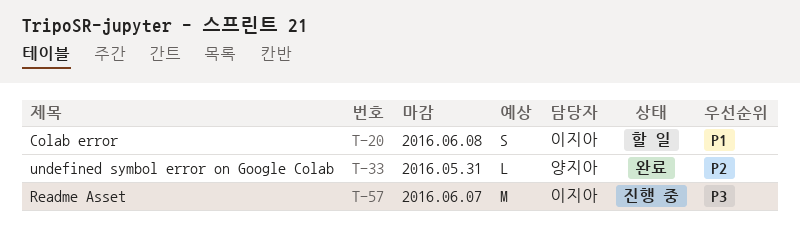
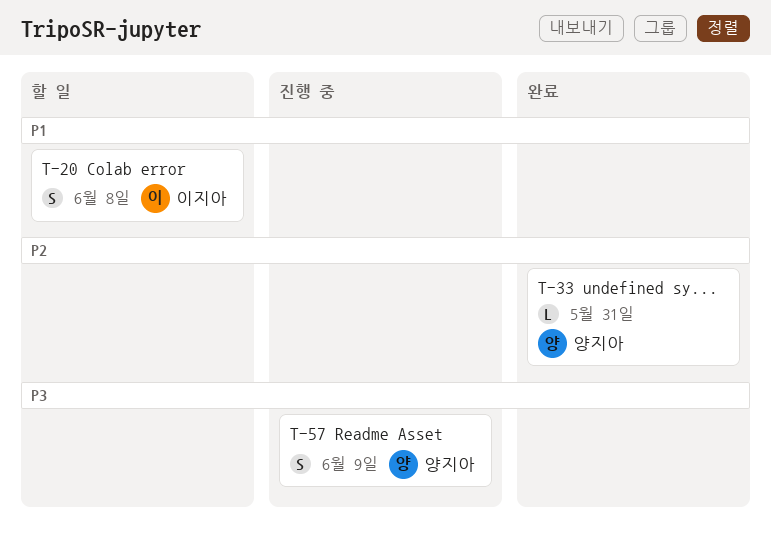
T-57, owner: 이지아 -> 양지아
T-57, estimate: M -> S
T-57, due: Jun 7 -> Jun 9

